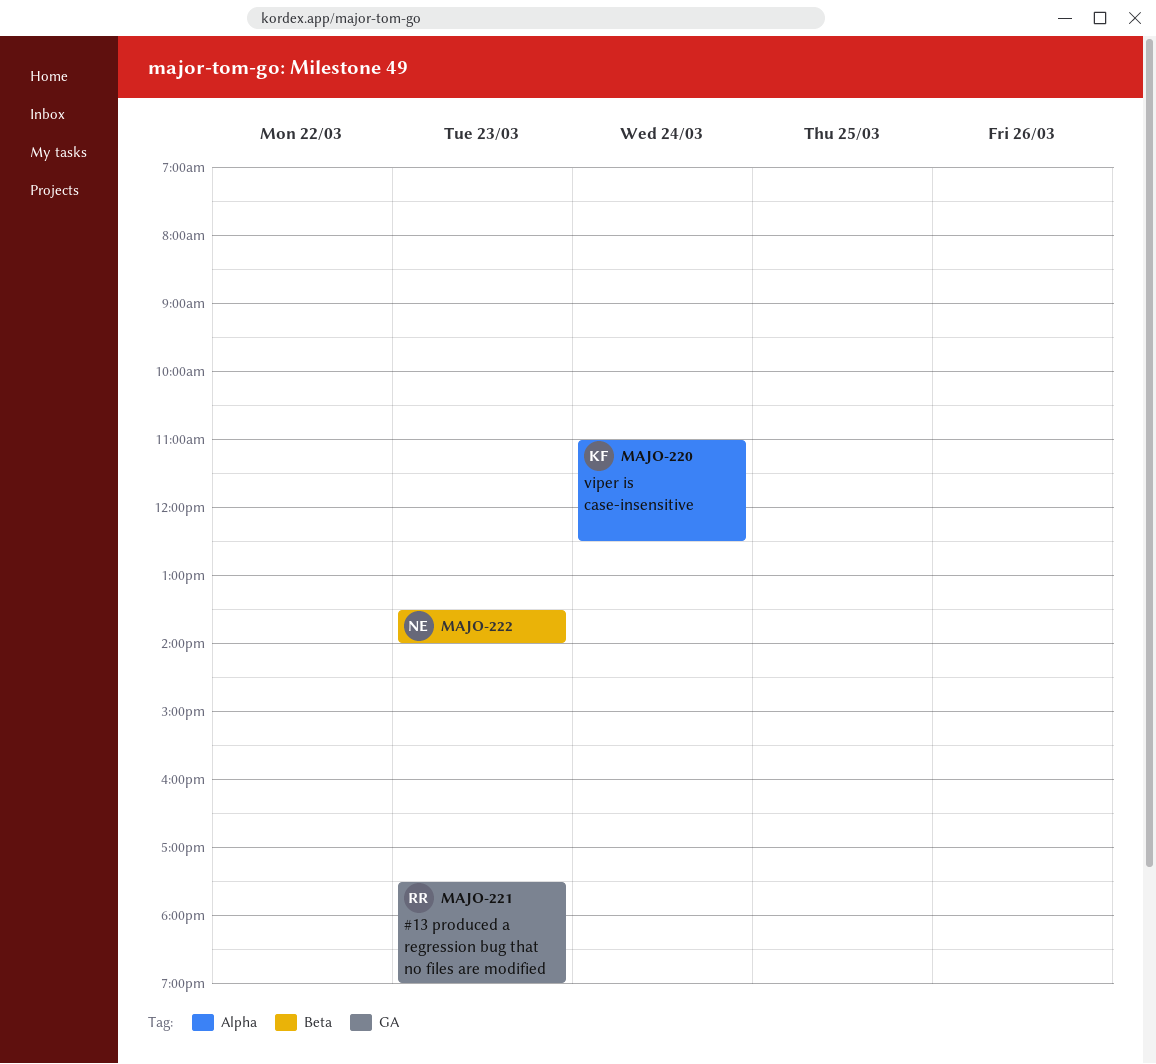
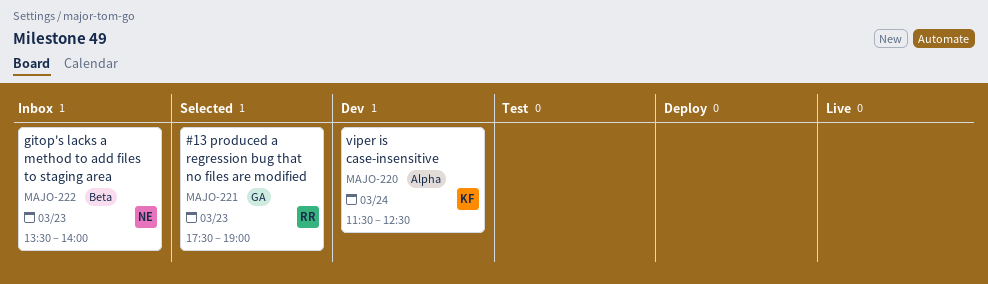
MAJO-220, begins: 11:00 -> 11:30

